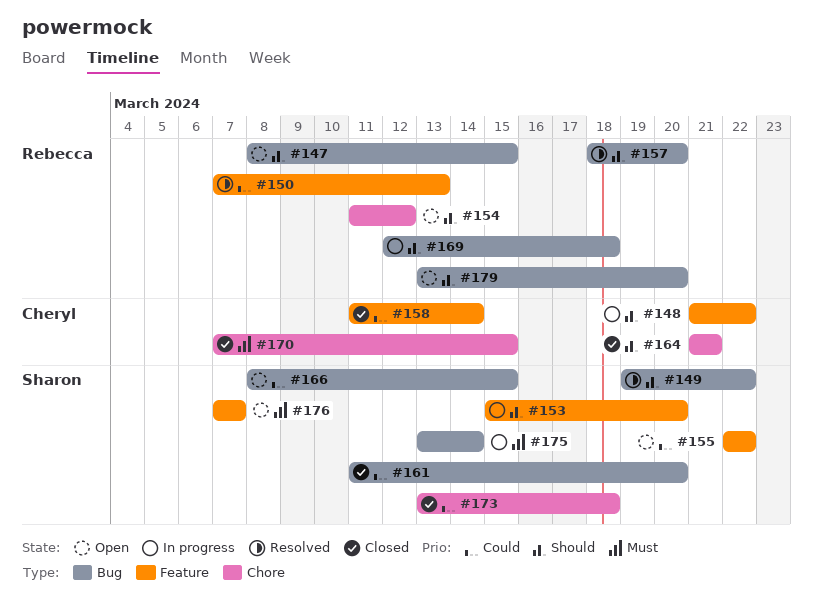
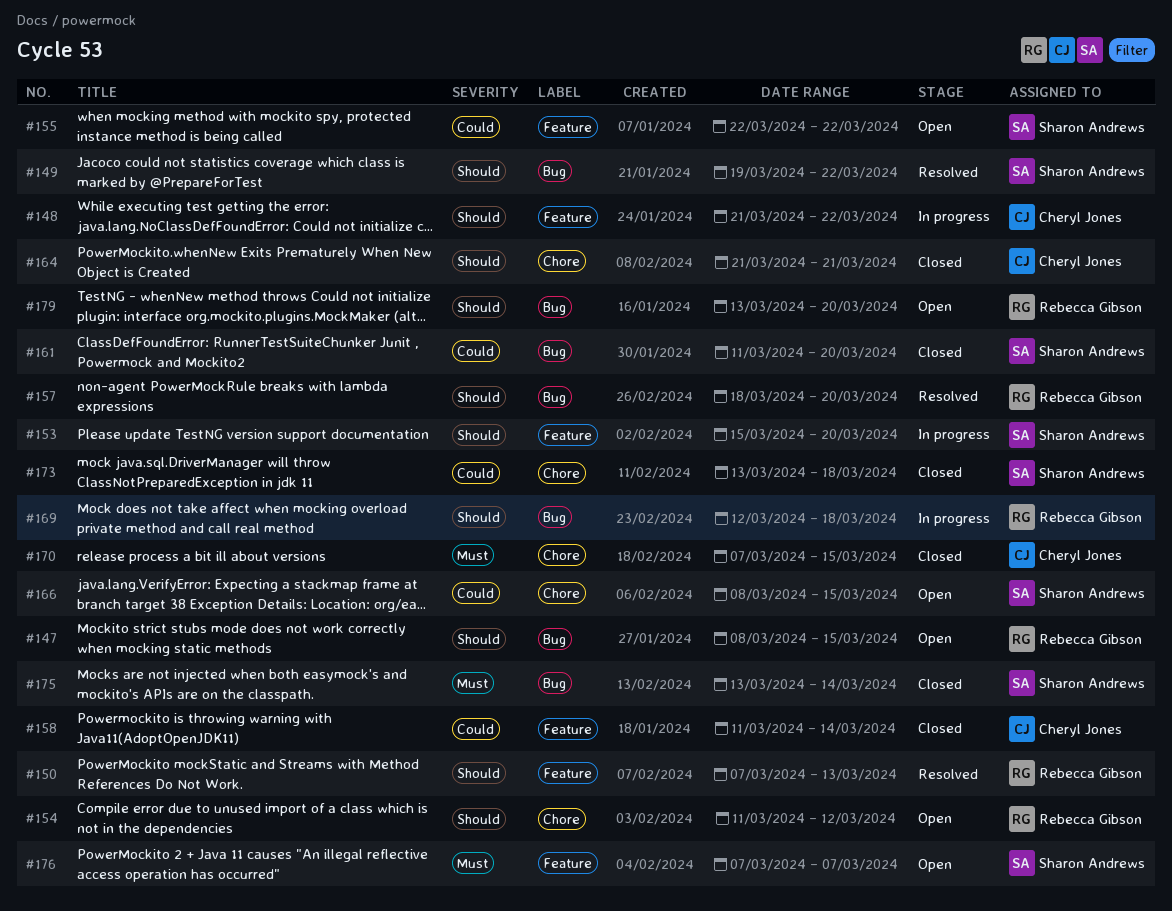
#150, priority: Could -> Should
#166, label: Bug -> Chore
#175, status: In progress -> Closed

